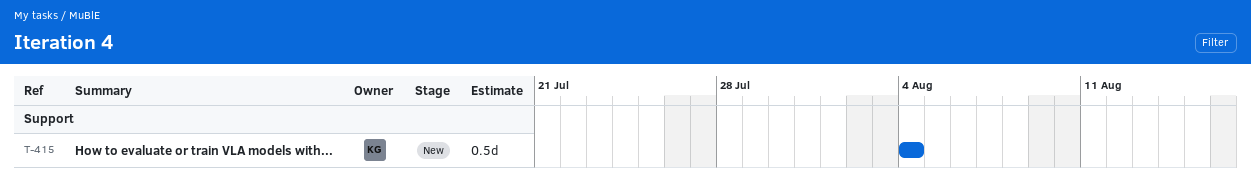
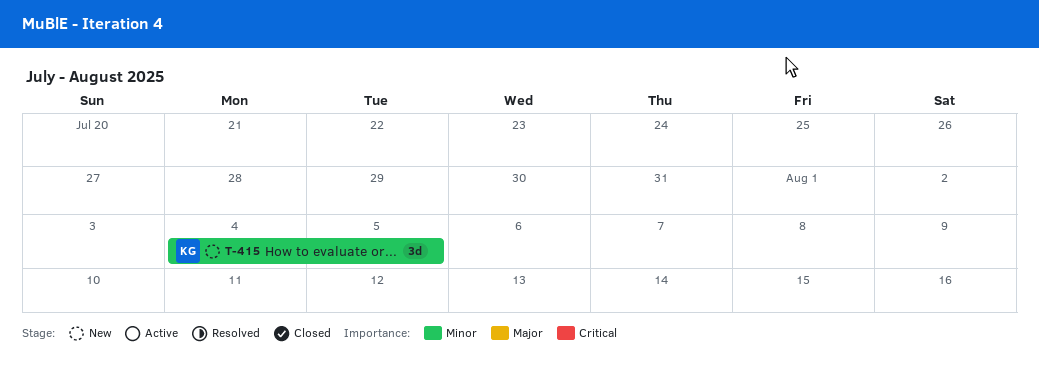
T-415, estimate: 0.5d -> 3d
T-415, due: Aug 4 -> Aug 5

